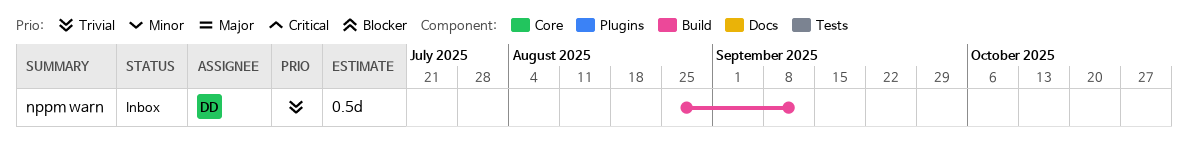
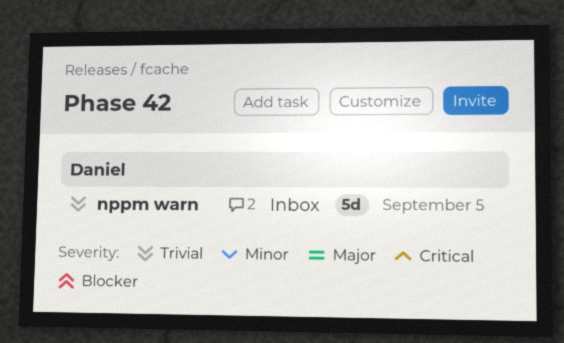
nppm warn, estimate: 0.5d -> 5d
nppm warn, due: Sep 12 -> Sep 5

